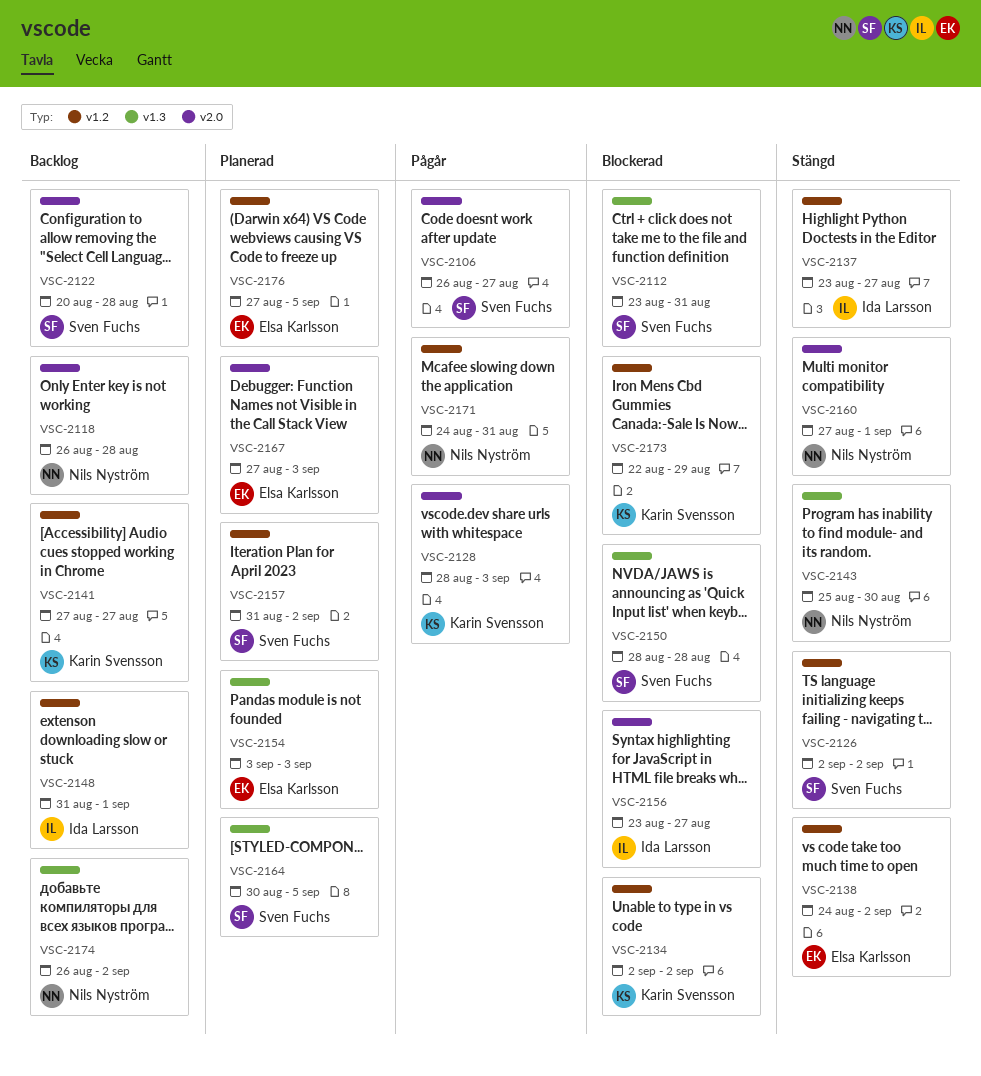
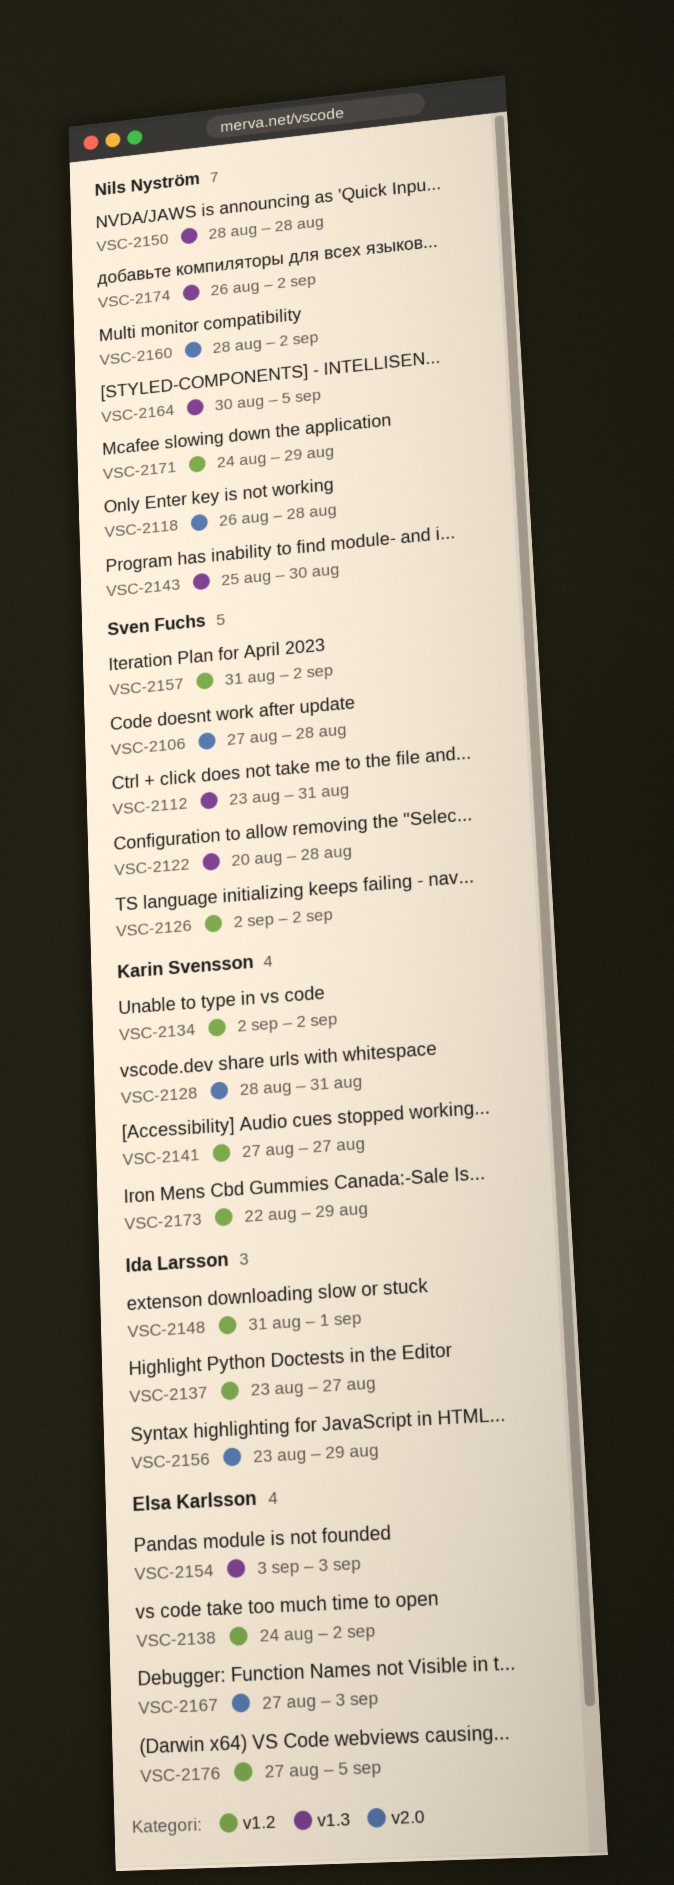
VSC-2106, start: Aug 26 -> Aug 27
VSC-2106, due: Aug 27 -> Aug 28
VSC-2122, label: v2.0 -> v1.3
VSC-2128, due: Sep 3 -> Aug 31
VSC-2150, owner: Sven Fuchs -> Nils Nyström
VSC-2156, due: Aug 27 -> Aug 29
VSC-2160, start: Aug 27 -> Aug 28
VSC-2160, due: Sep 1 -> Sep 2
VSC-2164, owner: Sven Fuchs -> Nils Nyström
VSC-2171, due: Aug 31 -> Aug 29

